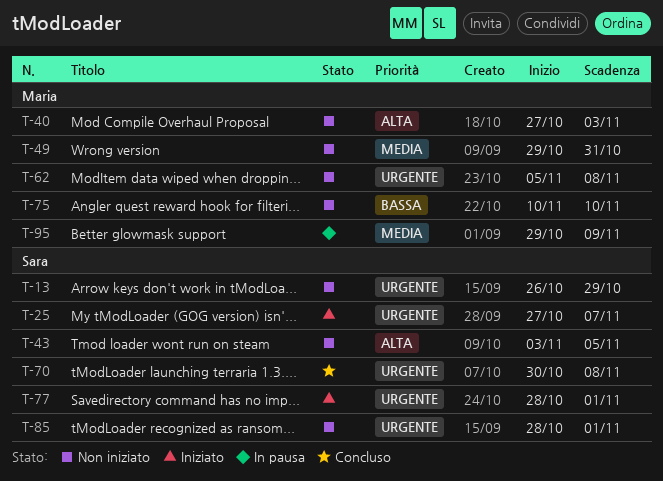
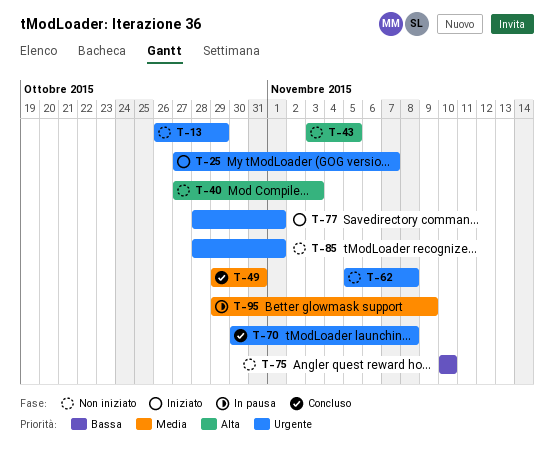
T-49, status: Non iniziato -> Concluso

